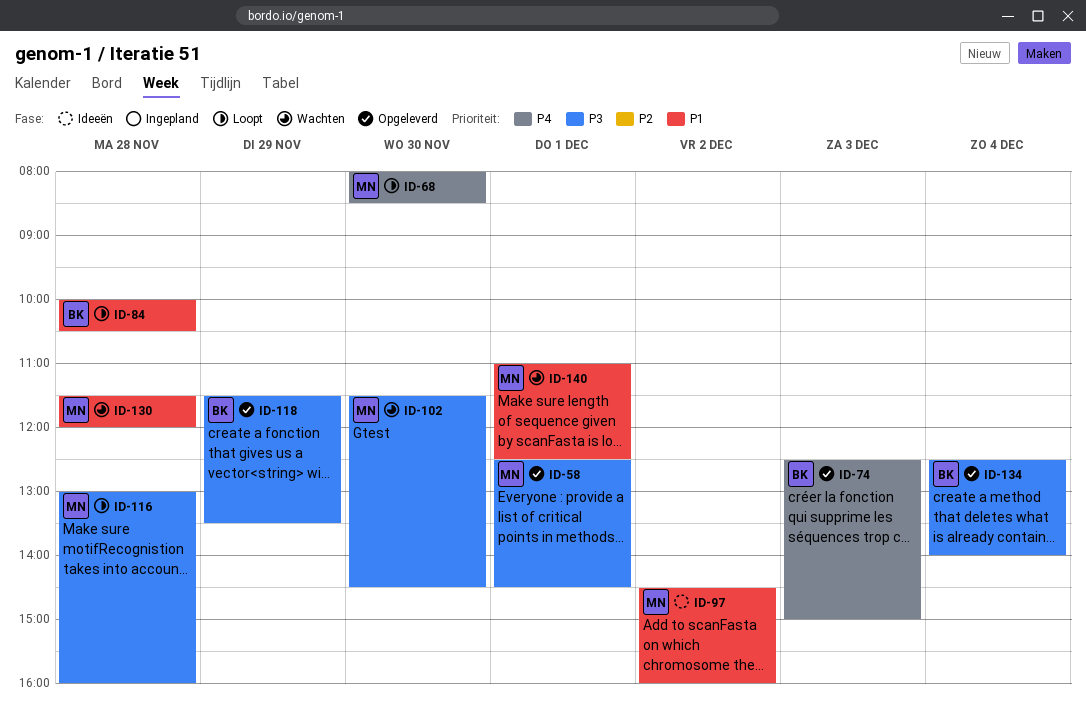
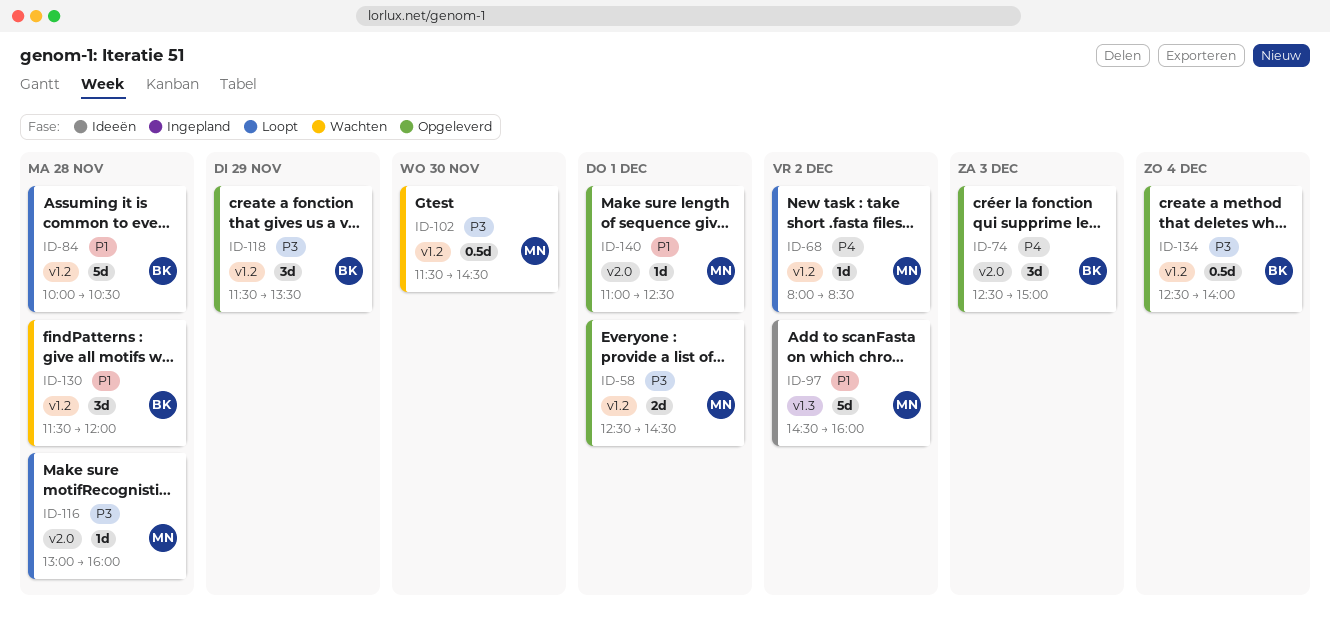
ID-68, day: Nov 30 -> Dec 2
ID-130, owner: MN -> BK
ID-140, status: Wachten -> Opgeleverd

